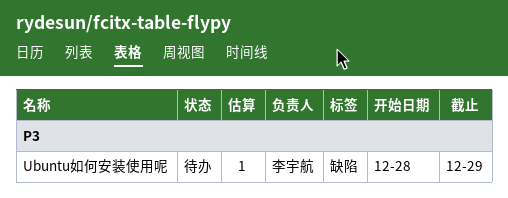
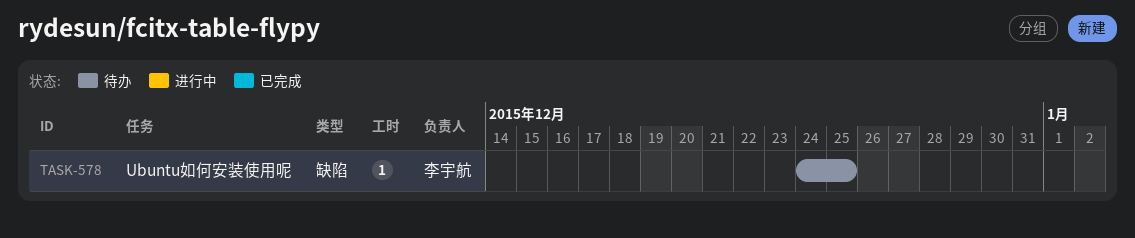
Ubuntu如何安装使用呢, start: Dec 28 -> Dec 24
Ubuntu如何安装使用呢, due: Dec 29 -> Dec 25

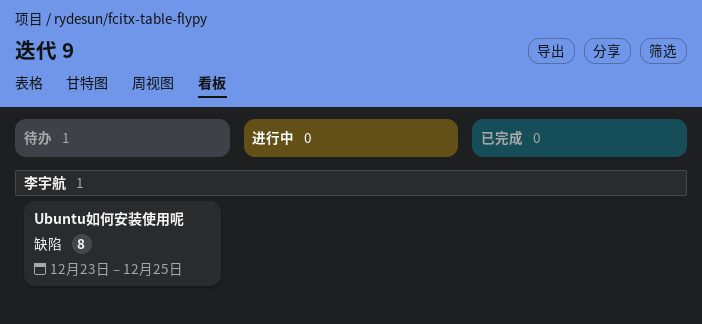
Ubuntu如何安装使用呢, estimate: 1 -> 8
Ubuntu如何安装使用呢, start: Dec 24 -> Dec 23

